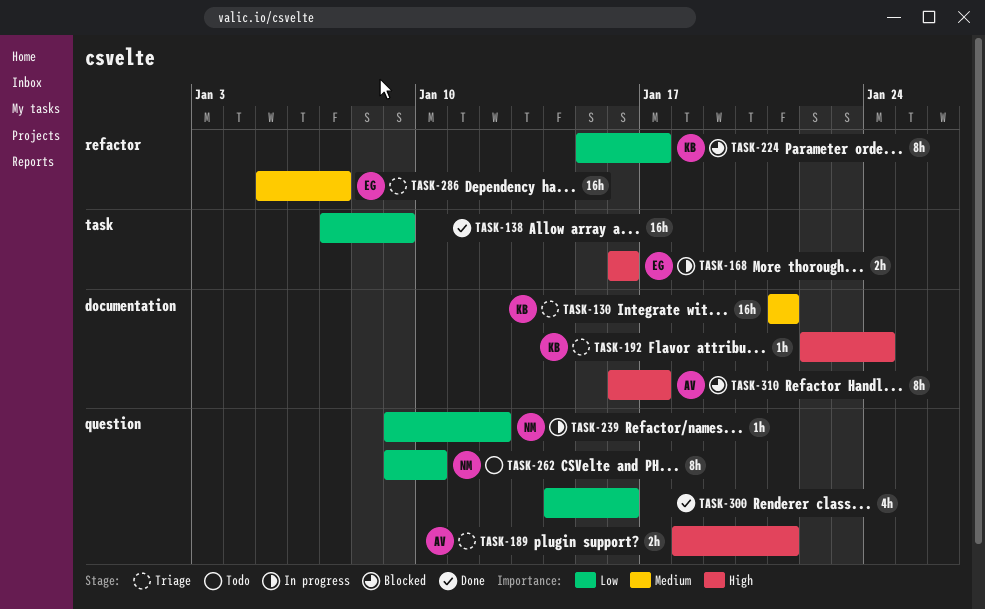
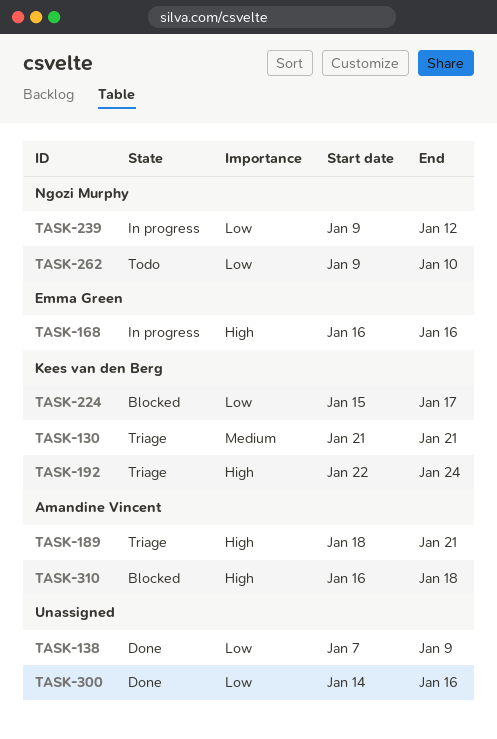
TASK-286: present -> none
TASK-310, due: Jan 17 -> Jan 18

